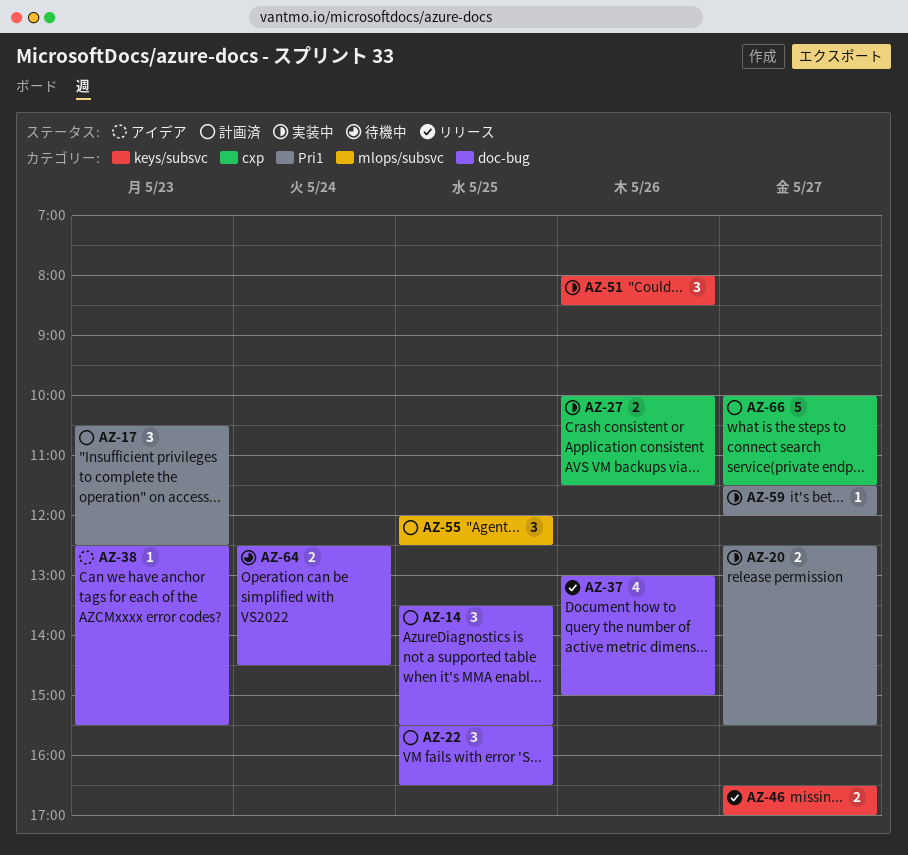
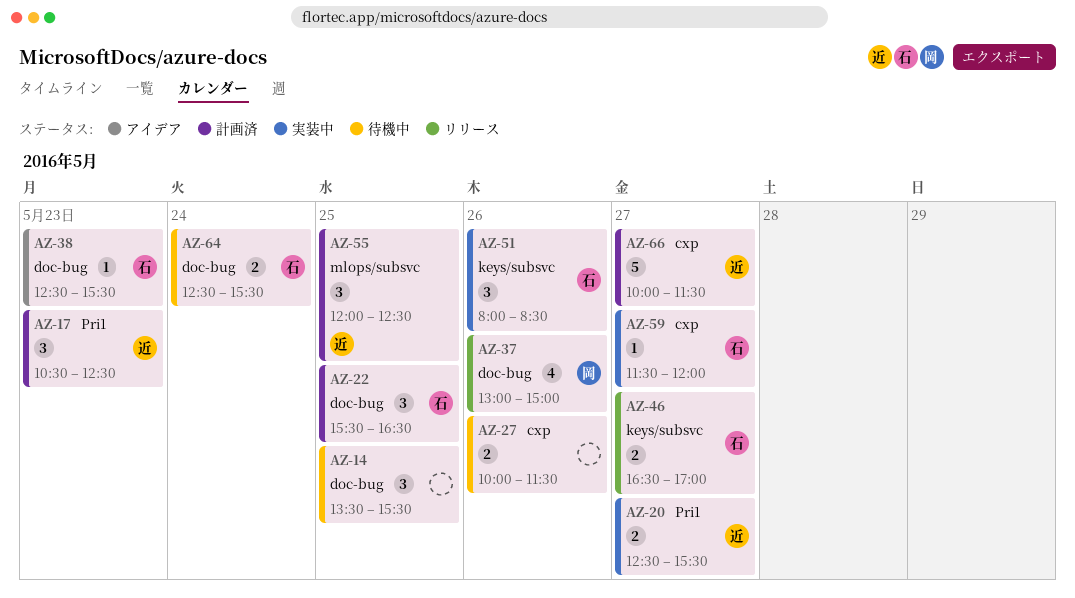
AZ-14, status: 計画済 -> 待機中
AZ-27, status: 実装中 -> 待機中
AZ-59, label: Pri1 -> cxp
AZ-64, ends: 14:30 -> 15:30

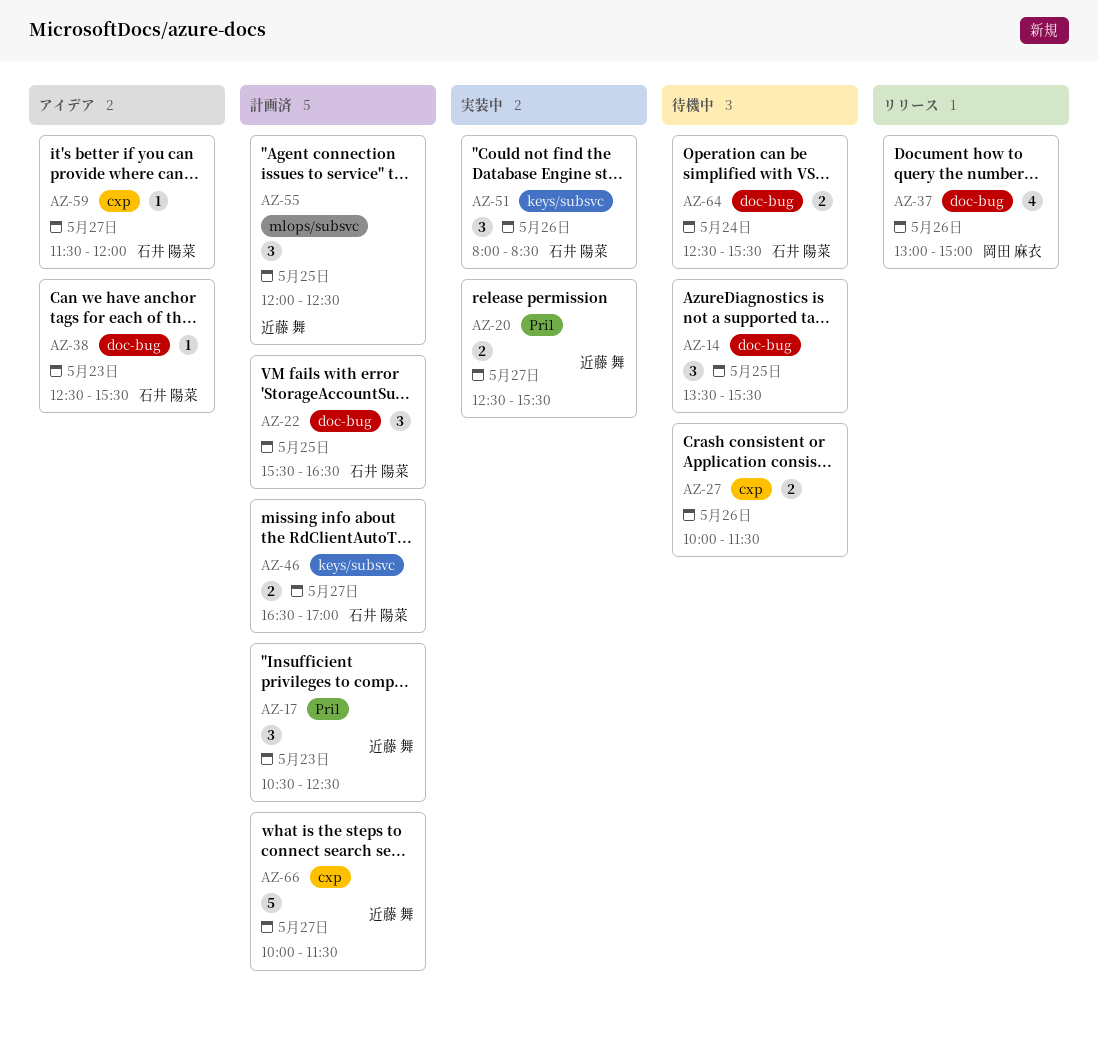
AZ-46, status: リリース -> 計画済
AZ-59, status: 実装中 -> アイデア

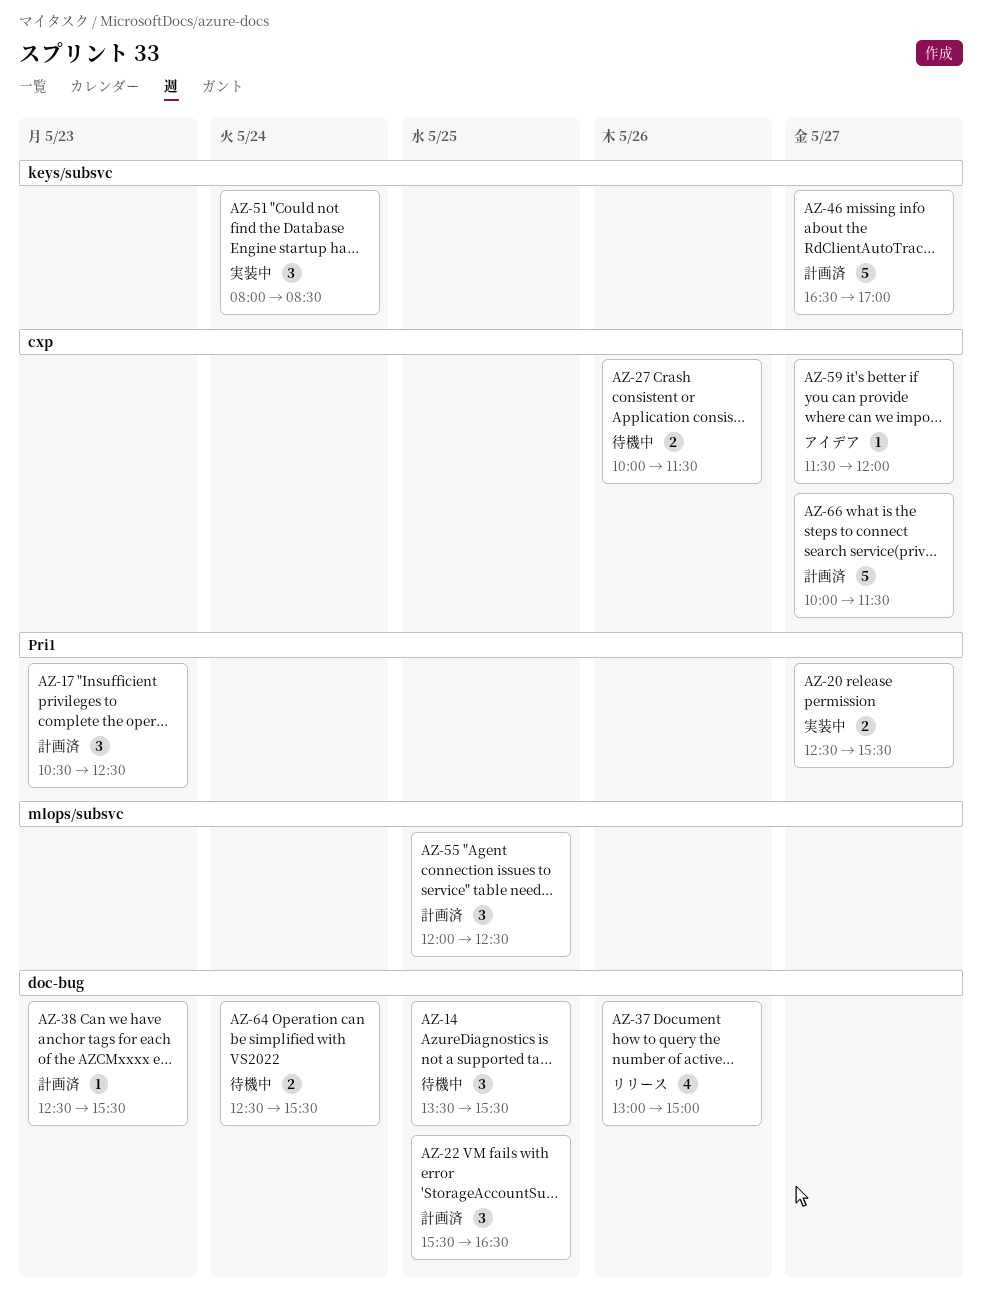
AZ-38, status: アイデア -> 計画済
AZ-46, estimate: 2 -> 5
AZ-51, day: May 26 -> May 24

